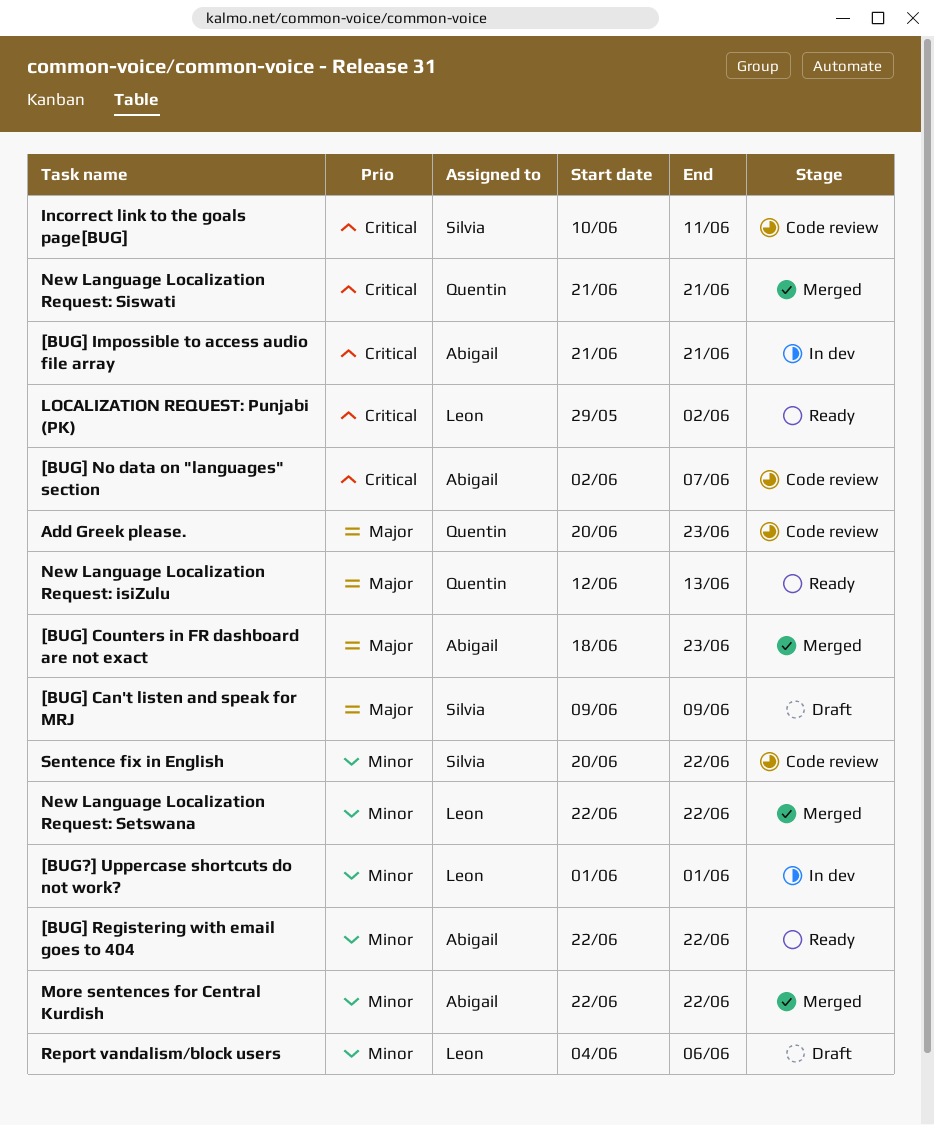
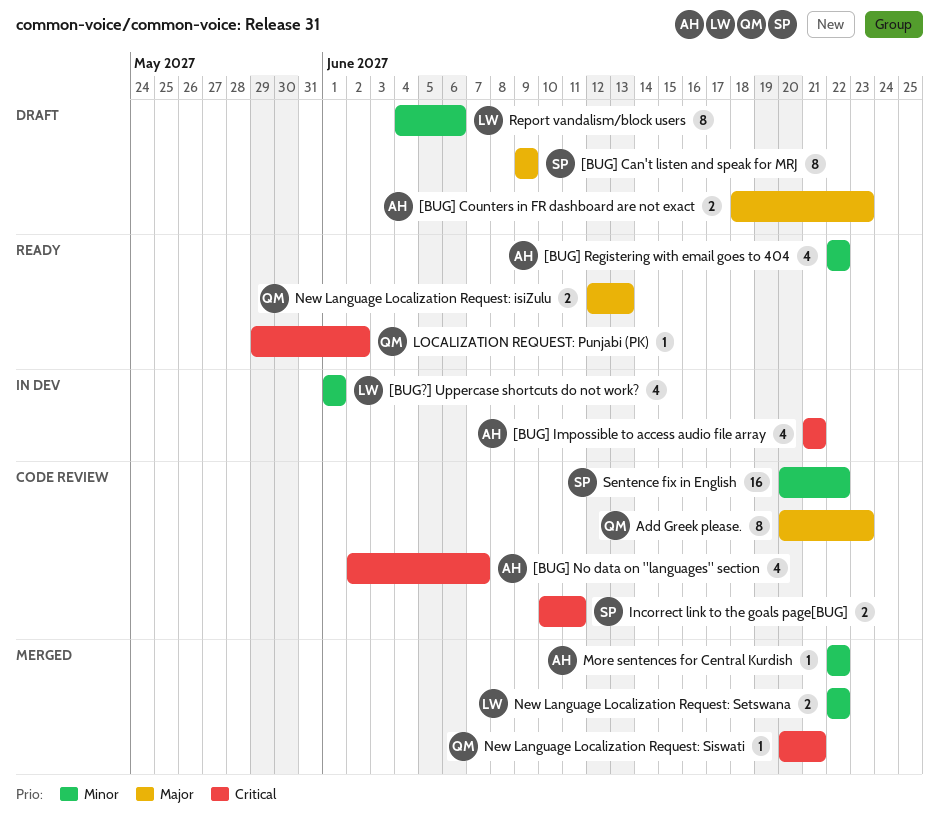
[BUG] Counters in FR dashboard are not exact, status: Merged -> Draft
LOCALIZATION REQUEST: Punjabi (PK), owner: Leon -> Quentin
New Language Localization Request: Siswati, start: Jun 21 -> Jun 20

